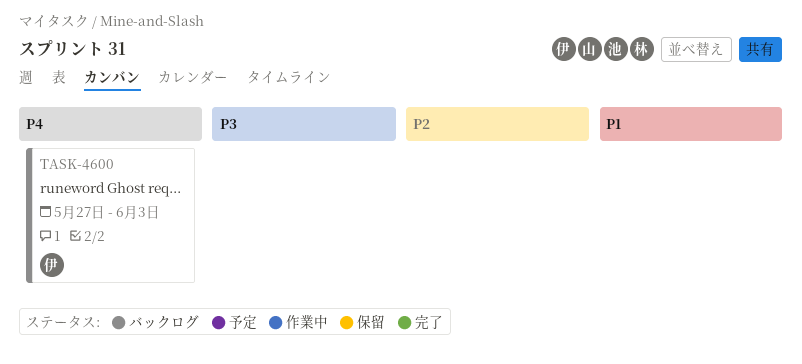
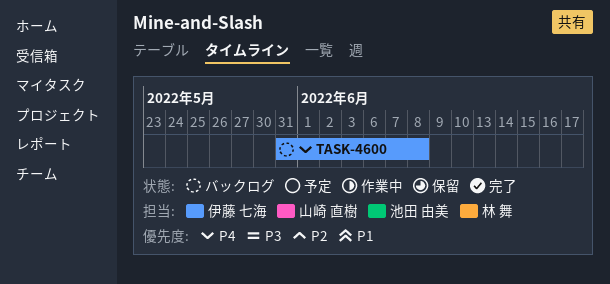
TASK-4600, start: May 27 -> May 31
TASK-4600, due: Jun 3 -> Jun 8

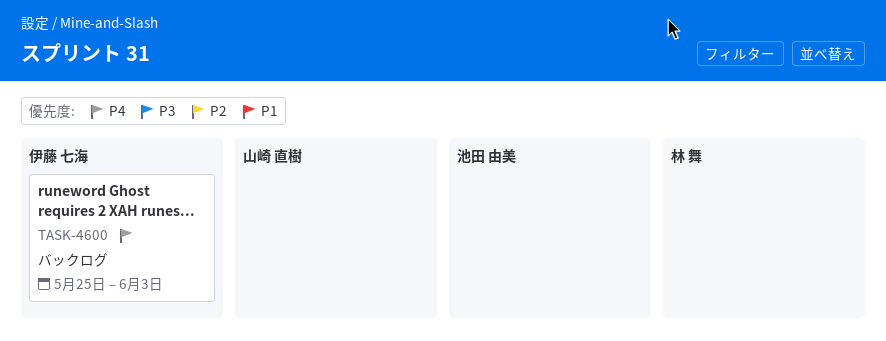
TASK-4600, start: May 31 -> May 25
TASK-4600, due: Jun 8 -> Jun 3

